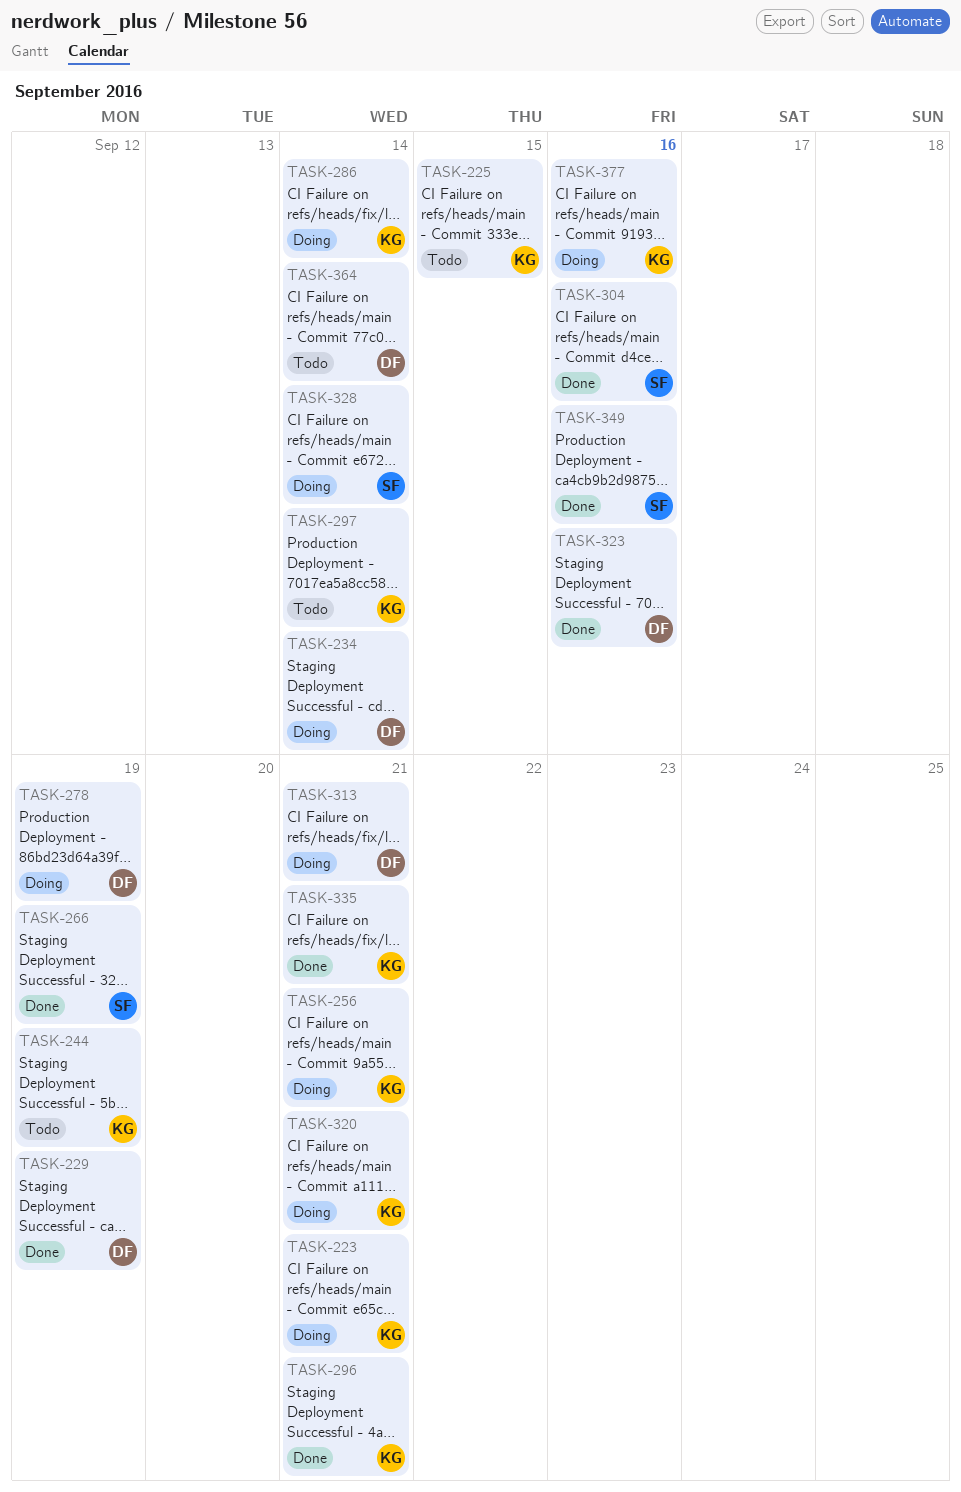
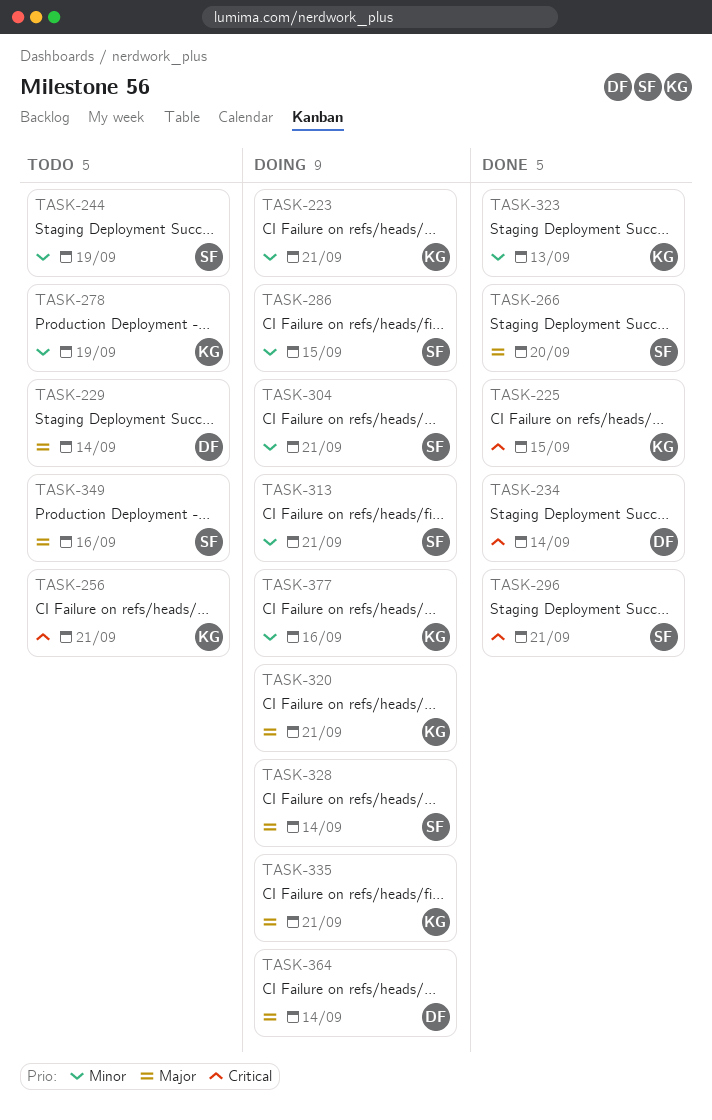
TASK-225, status: Todo -> Done
TASK-229, status: Done -> Todo
TASK-229, due: Sep 19 -> Sep 14
TASK-234, status: Doing -> Done
TASK-244, owner: KG -> SF
TASK-256, status: Doing -> Todo
TASK-266, due: Sep 19 -> Sep 20
TASK-278, status: Doing -> Todo
TASK-278, owner: DF -> KG
TASK-286, owner: KG -> SF
TASK-286, due: Sep 14 -> Sep 15
TASK-296, owner: KG -> SF
TASK-297: present -> none
TASK-304, status: Done -> Doing
TASK-304, due: Sep 16 -> Sep 21
TASK-313, owner: DF -> SF
TASK-323, owner: DF -> KG
TASK-323, due: Sep 16 -> Sep 13
TASK-335, status: Done -> Doing
TASK-349, status: Done -> Todo
TASK-364, status: Todo -> Doing

